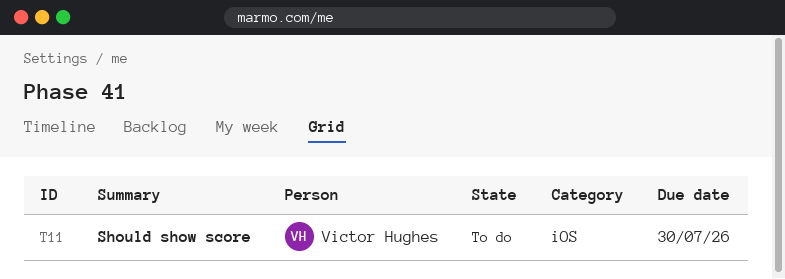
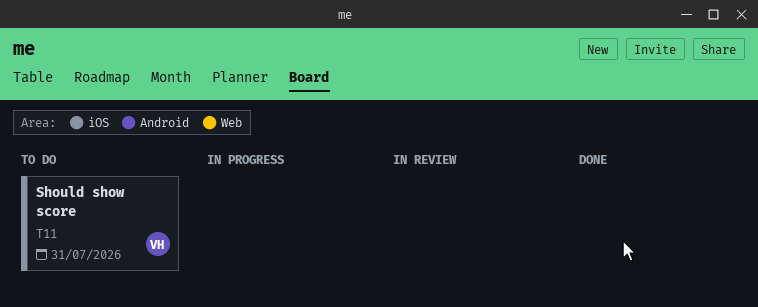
T11, due: Jul 30 -> Jul 31

